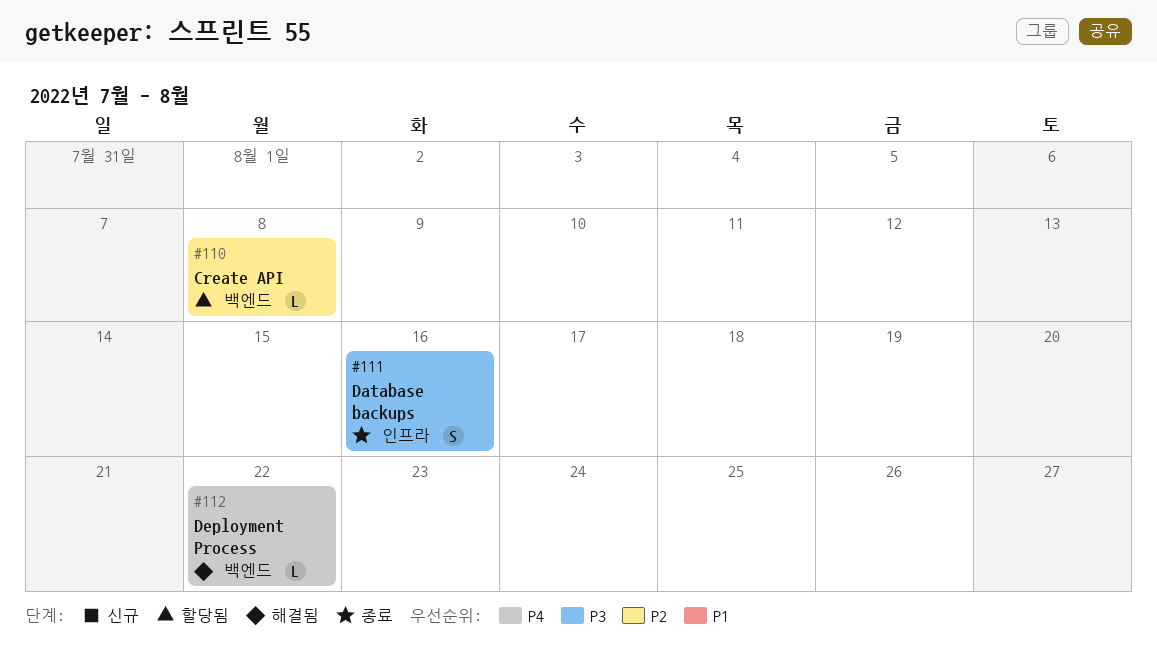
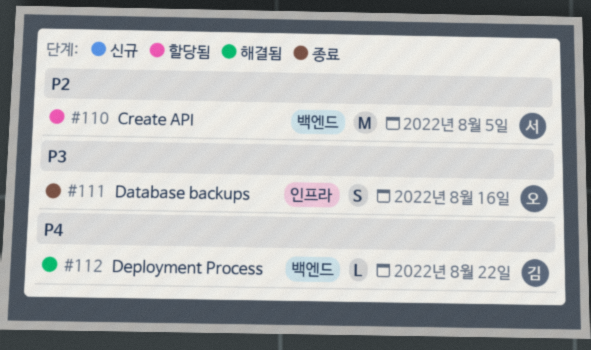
#110, estimate: L -> M
#110, due: Aug 8 -> Aug 5

